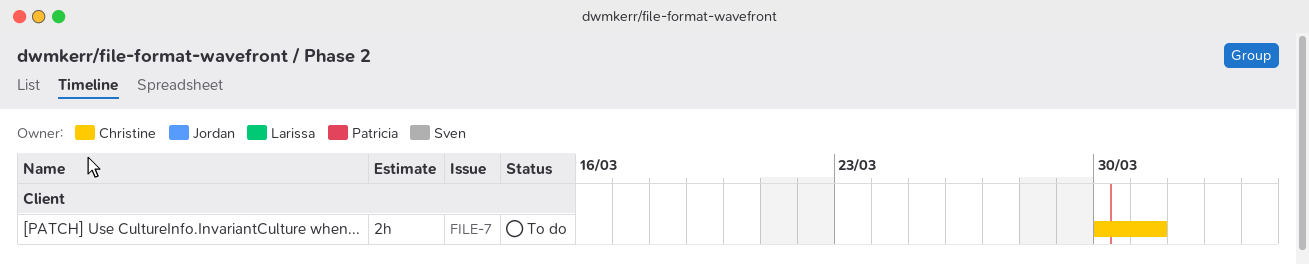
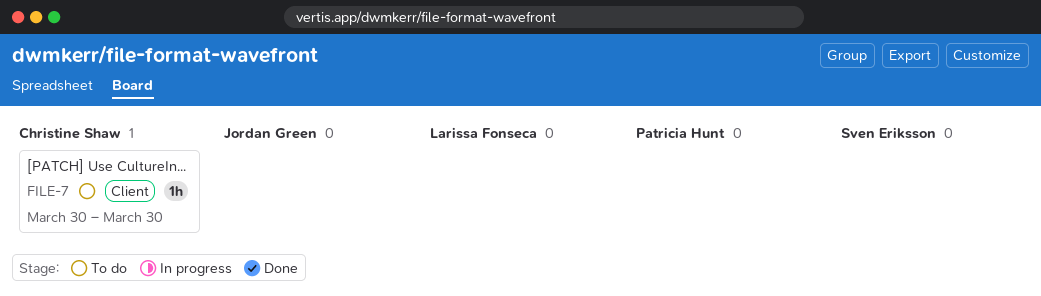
FILE-7, estimate: 2h -> 1h
FILE-7, due: Mar 31 -> Mar 30

